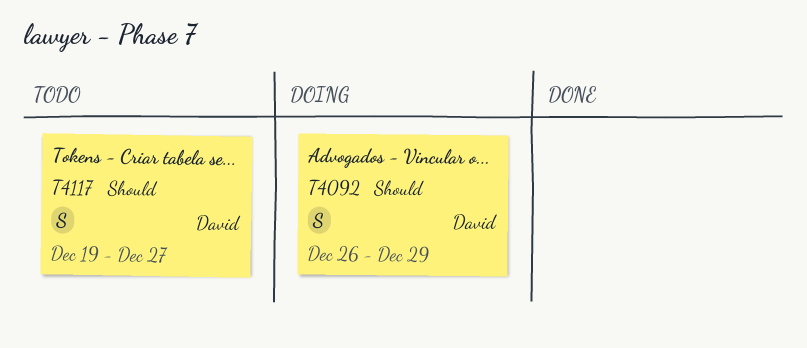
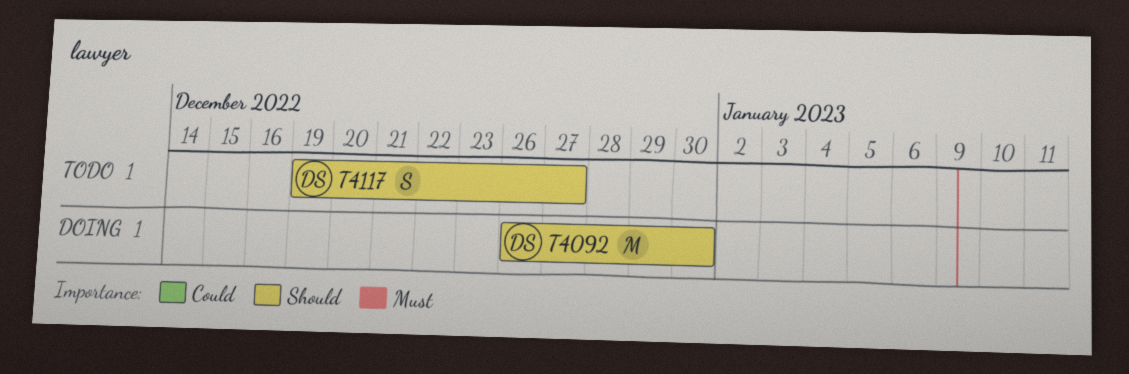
T4092, estimate: S -> M
T4092, due: Dec 29 -> Dec 30

